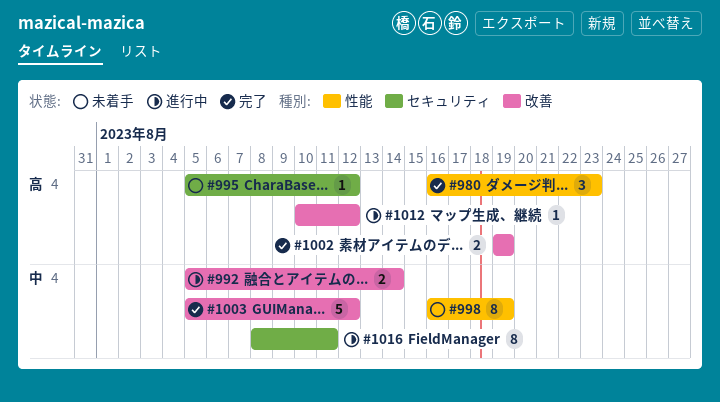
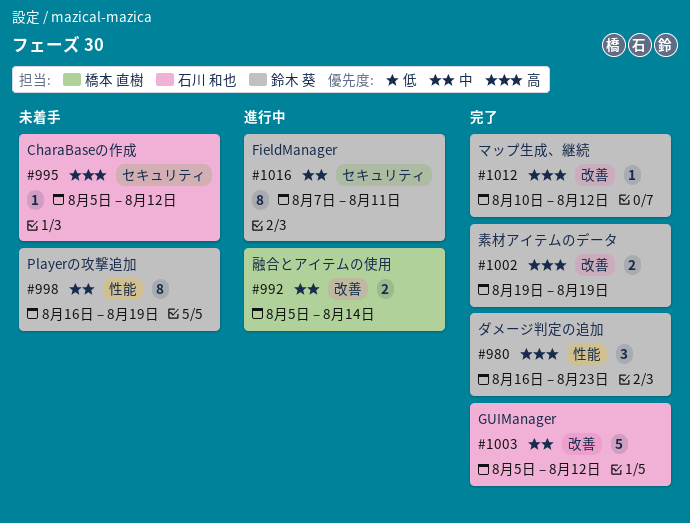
#1012, status: 進行中 -> 完了
#1016, start: Aug 8 -> Aug 7

